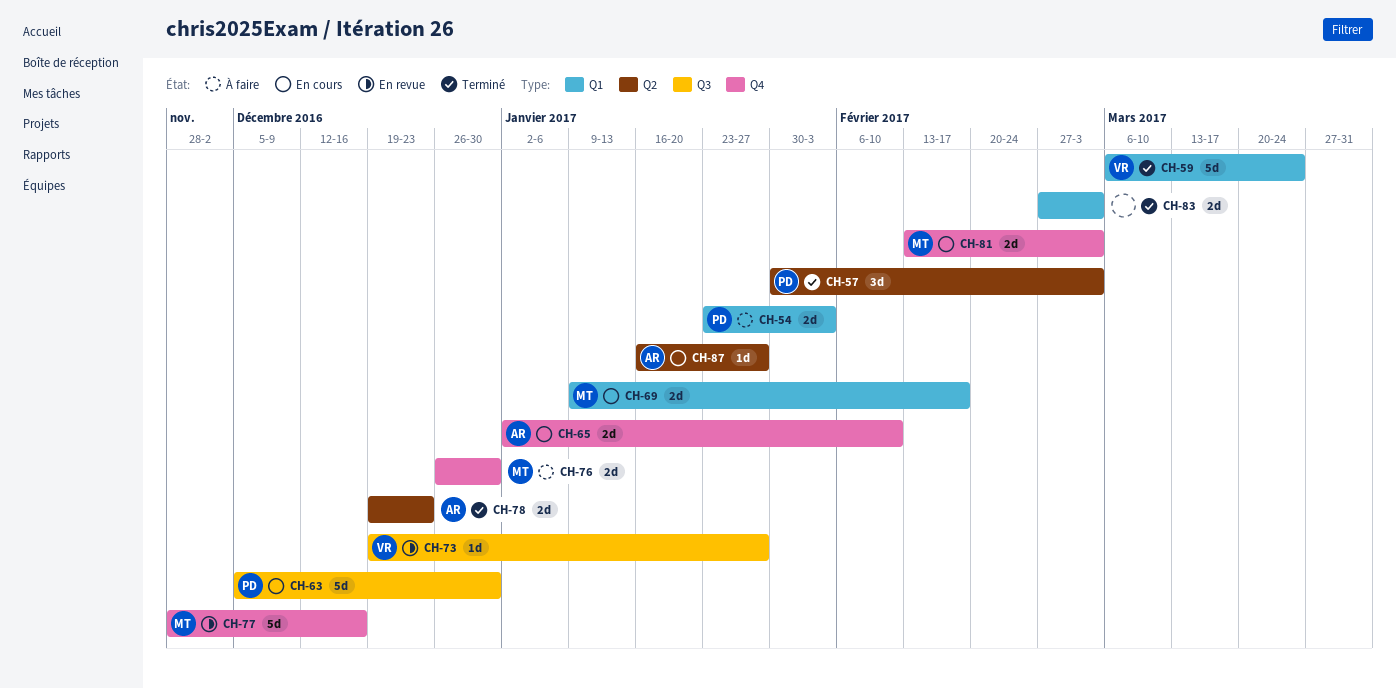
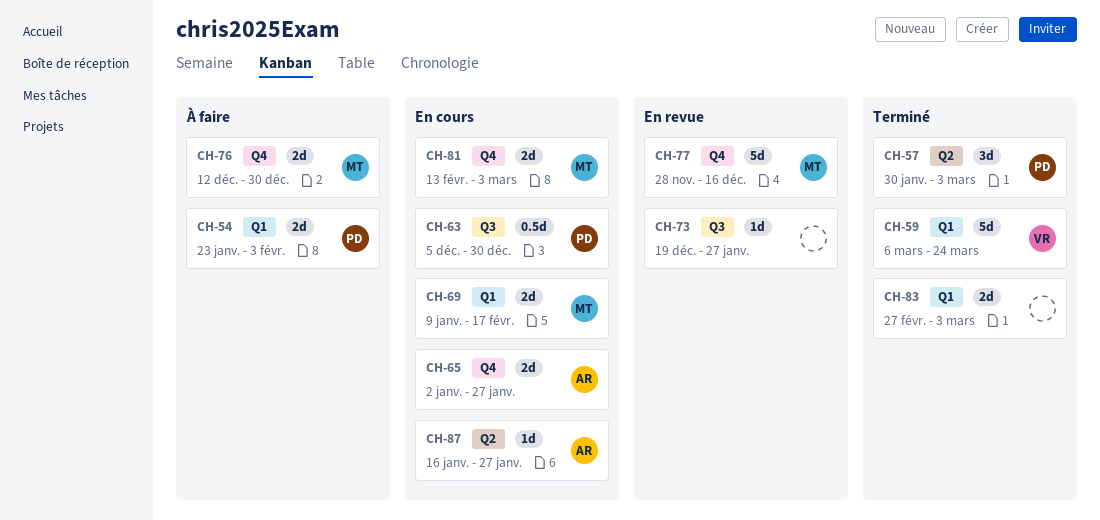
CH-63, estimate: 5d -> 0.5d
CH-65, due: Feb 10 -> Jan 27
CH-73, owner: VR -> none
CH-76, start: Dec 26 -> Dec 12
CH-78: present -> none

